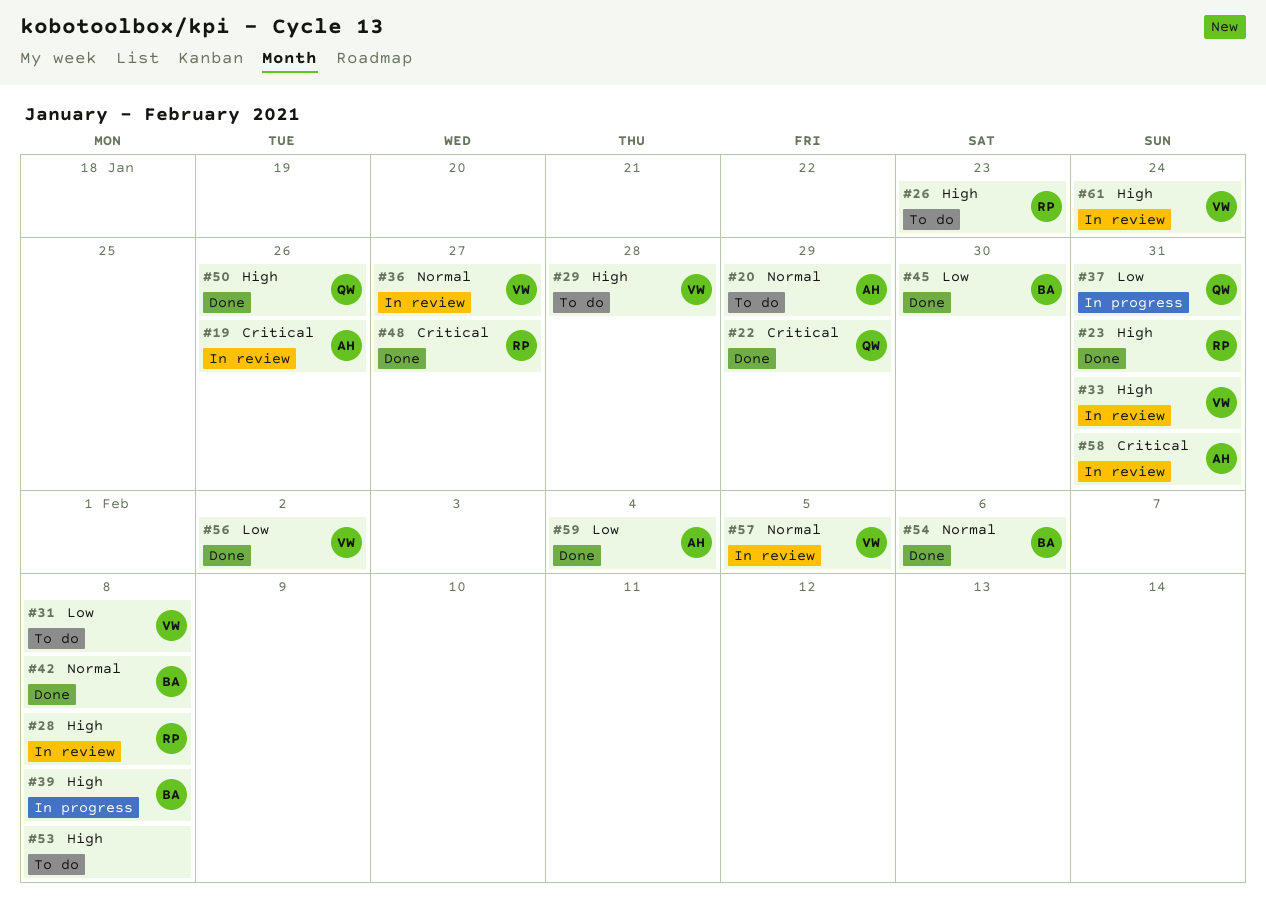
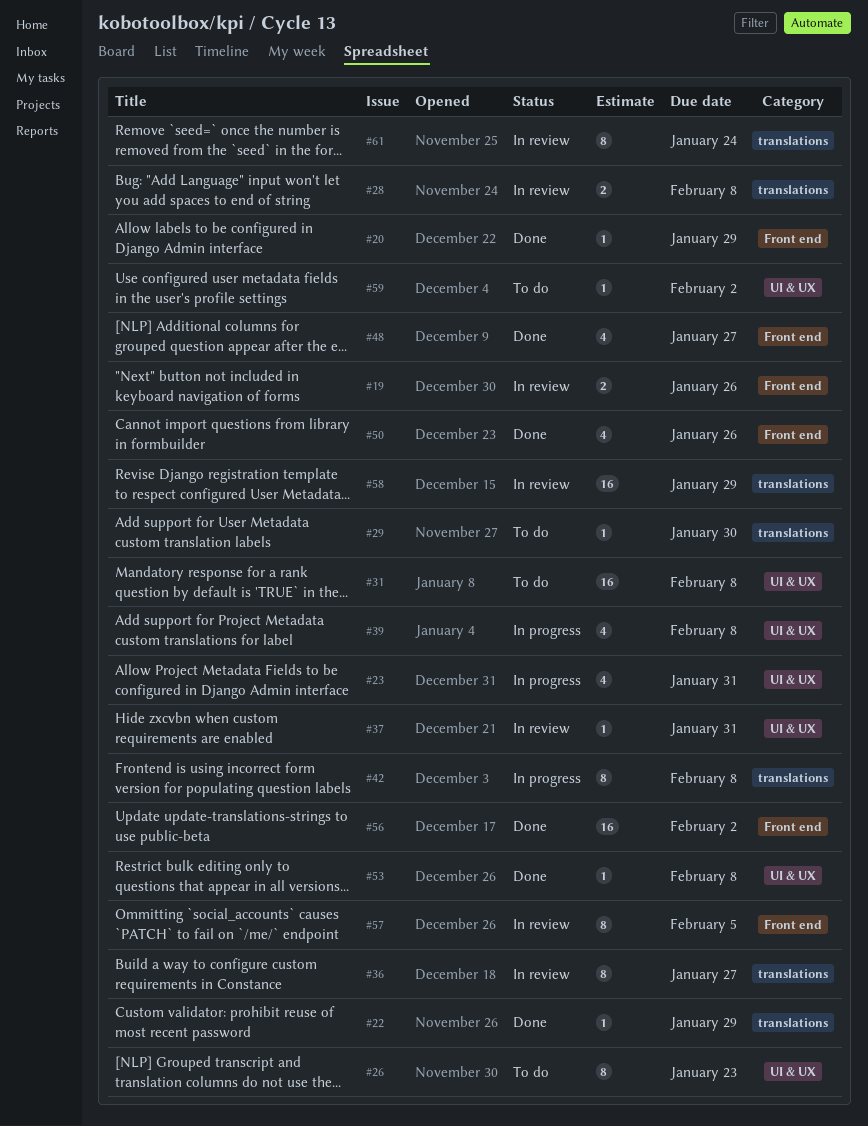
#20, status: To do -> Done
#23, status: Done -> In progress
#29, due: Jan 28 -> Jan 30
#33: present -> none
#37, status: In progress -> In review
#42, status: Done -> In progress
#45: present -> none
#53, status: To do -> Done
#54: present -> none
#58, due: Jan 31 -> Jan 29
#59, status: Done -> To do
#59, due: Feb 4 -> Feb 2

